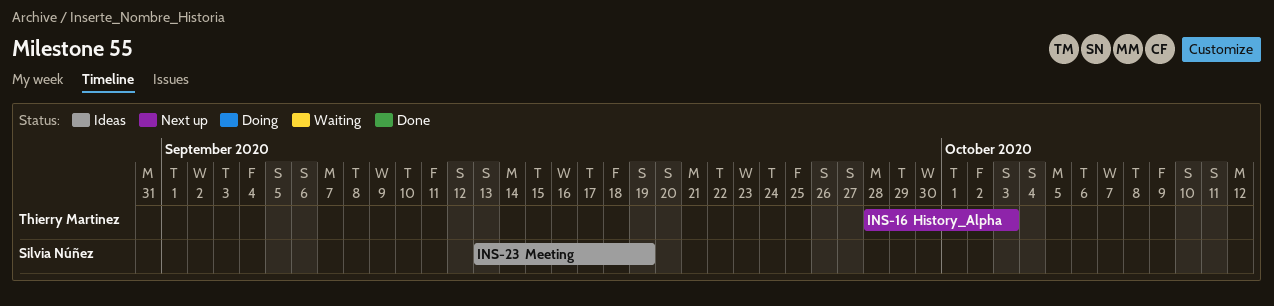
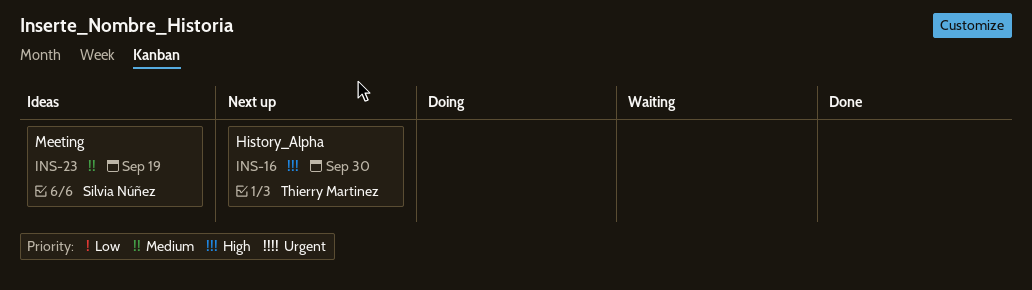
INS-16, due: Oct 3 -> Sep 30

